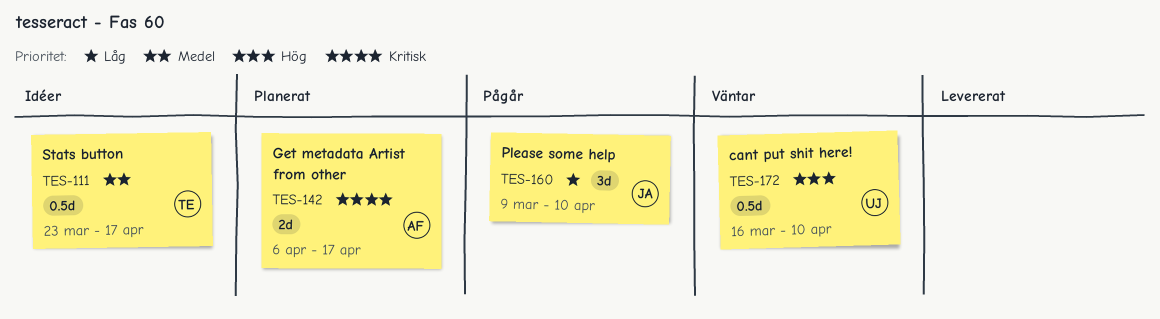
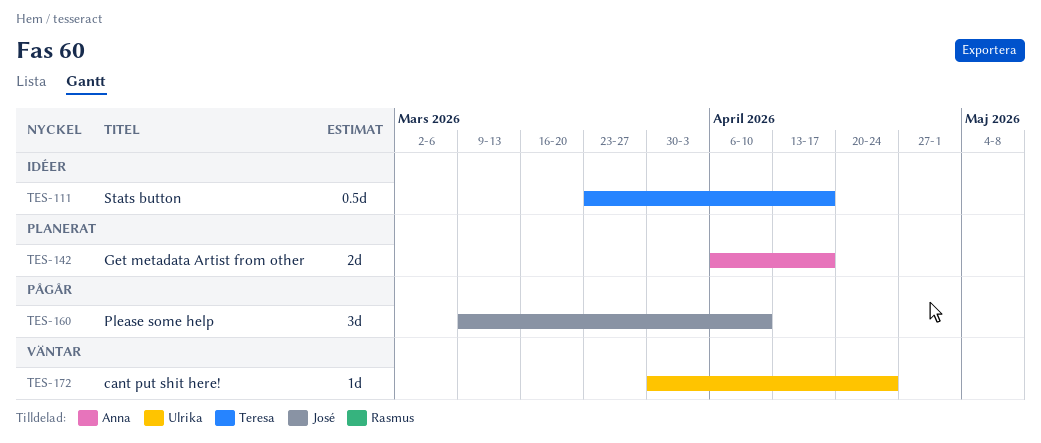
TES-172, estimate: 0.5d -> 1d
TES-172, start: Mar 16 -> Mar 30
TES-172, due: Apr 10 -> Apr 24

